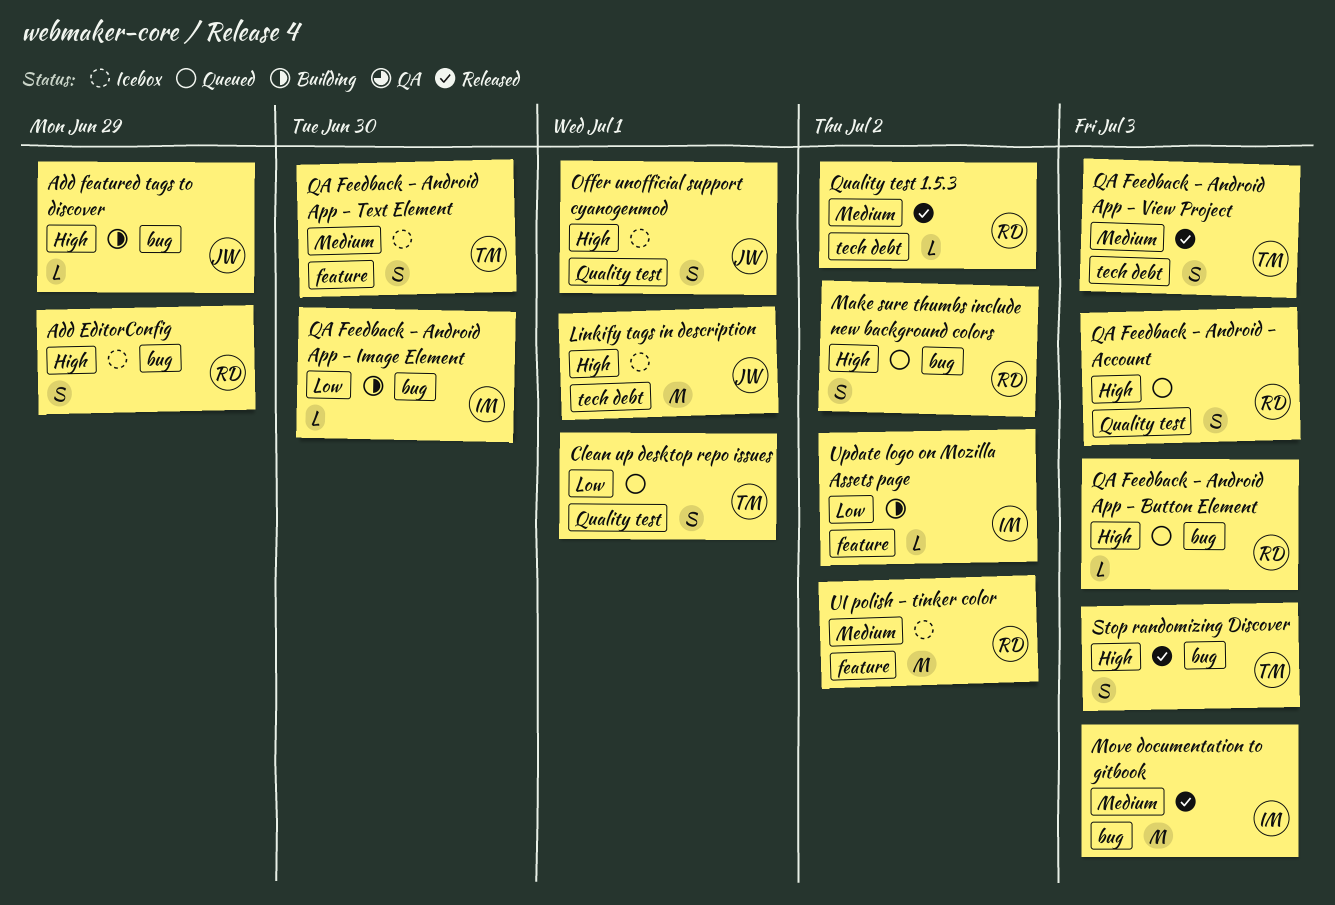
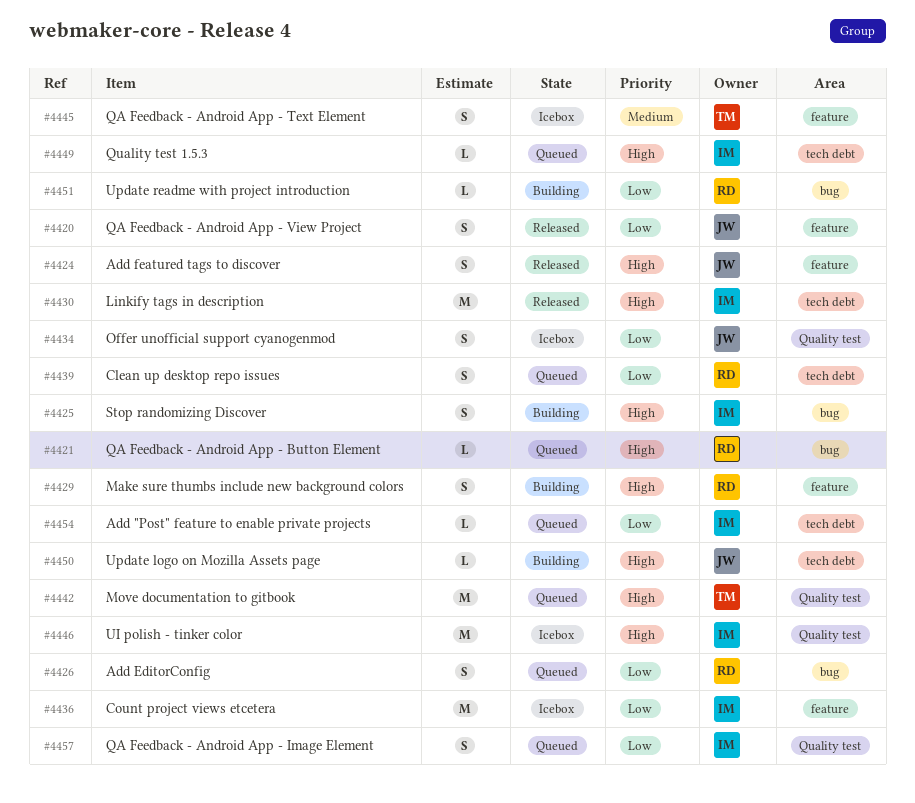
Add "Post" feature to enable private projects: none -> present
Add EditorConfig, status: Icebox -> Queued
Add EditorConfig, priority: High -> Low
Add featured tags to discover, status: Building -> Released
Add featured tags to discover, label: bug -> feature
Add featured tags to discover, estimate: L -> S
Clean up desktop repo issues, owner: TM -> RD
Clean up desktop repo issues, label: Quality test -> tech debt
Count project views etcetera: none -> present
Linkify tags in description, status: Icebox -> Released
Linkify tags in description, owner: JW -> IM
Make sure thumbs include new background colors, status: Queued -> Building
Make sure thumbs include new background colors, label: bug -> feature
Move documentation to gitbook, status: Released -> Queued
Move documentation to gitbook, owner: IM -> TM
Move documentation to gitbook, priority: Medium -> High
Move documentation to gitbook, label: bug -> Quality test
Offer unofficial support cyanogenmod, priority: High -> Low
QA Feedback - Android - Account: present -> none
QA Feedback - Android App - Image Element, status: Building -> Queued
QA Feedback - Android App - Image Element, label: bug -> Quality test
QA Feedback - Android App - Image Element, estimate: L -> S
QA Feedback - Android App - View Project, owner: TM -> JW
QA Feedback - Android App - View Project, priority: Medium -> Low
QA Feedback - Android App - View Project, label: tech debt -> feature
Quality test 1.5.3, status: Released -> Queued
Quality test 1.5.3, owner: RD -> IM
Quality test 1.5.3, priority: Medium -> High
Stop randomizing Discover, status: Released -> Building
Stop randomizing Discover, owner: TM -> IM
UI polish - tinker color, owner: RD -> IM
UI polish - tinker color, priority: Medium -> High
UI polish - tinker color, label: feature -> Quality test
Update logo on Mozilla Assets page, owner: IM -> JW
Update logo on Mozilla Assets page, priority: Low -> High
Update logo on Mozilla Assets page, label: feature -> tech debt
Update readme with project introduction: none -> present

